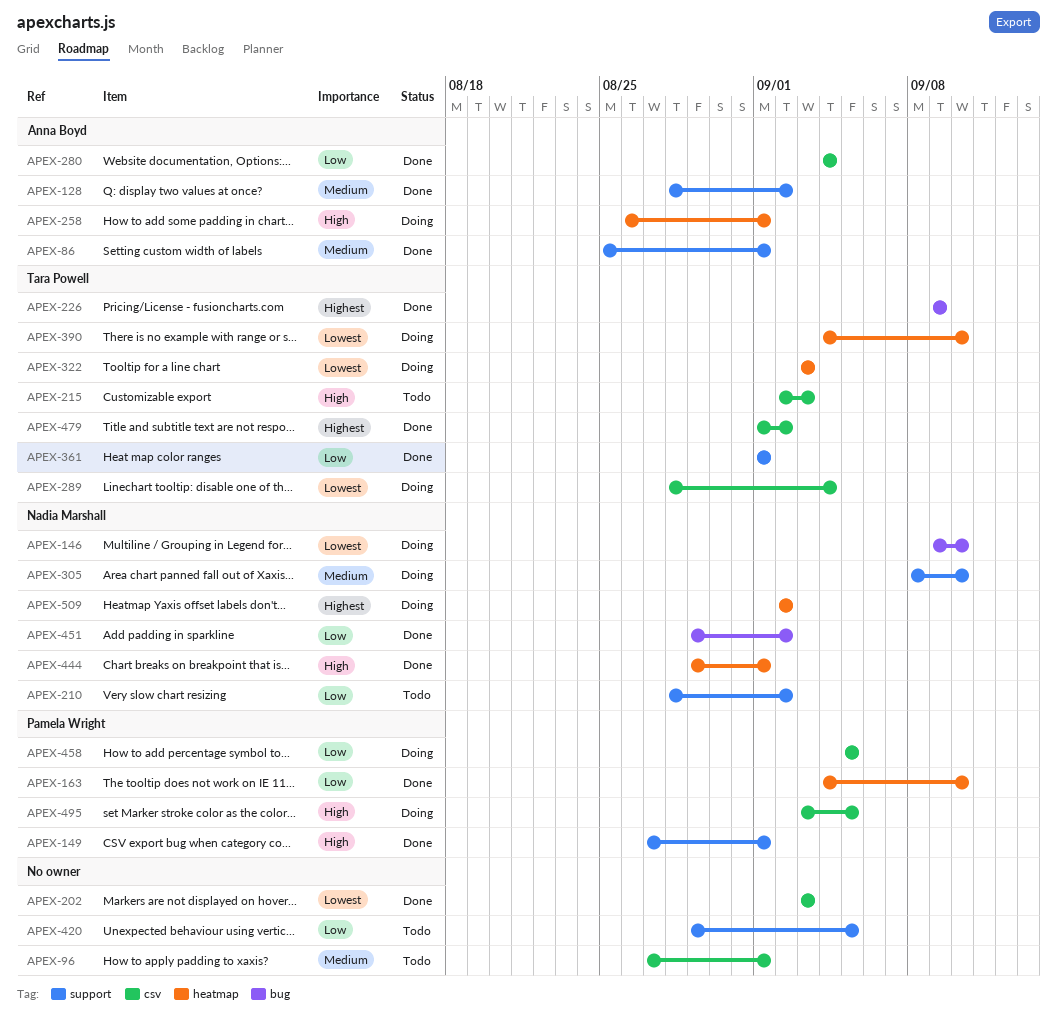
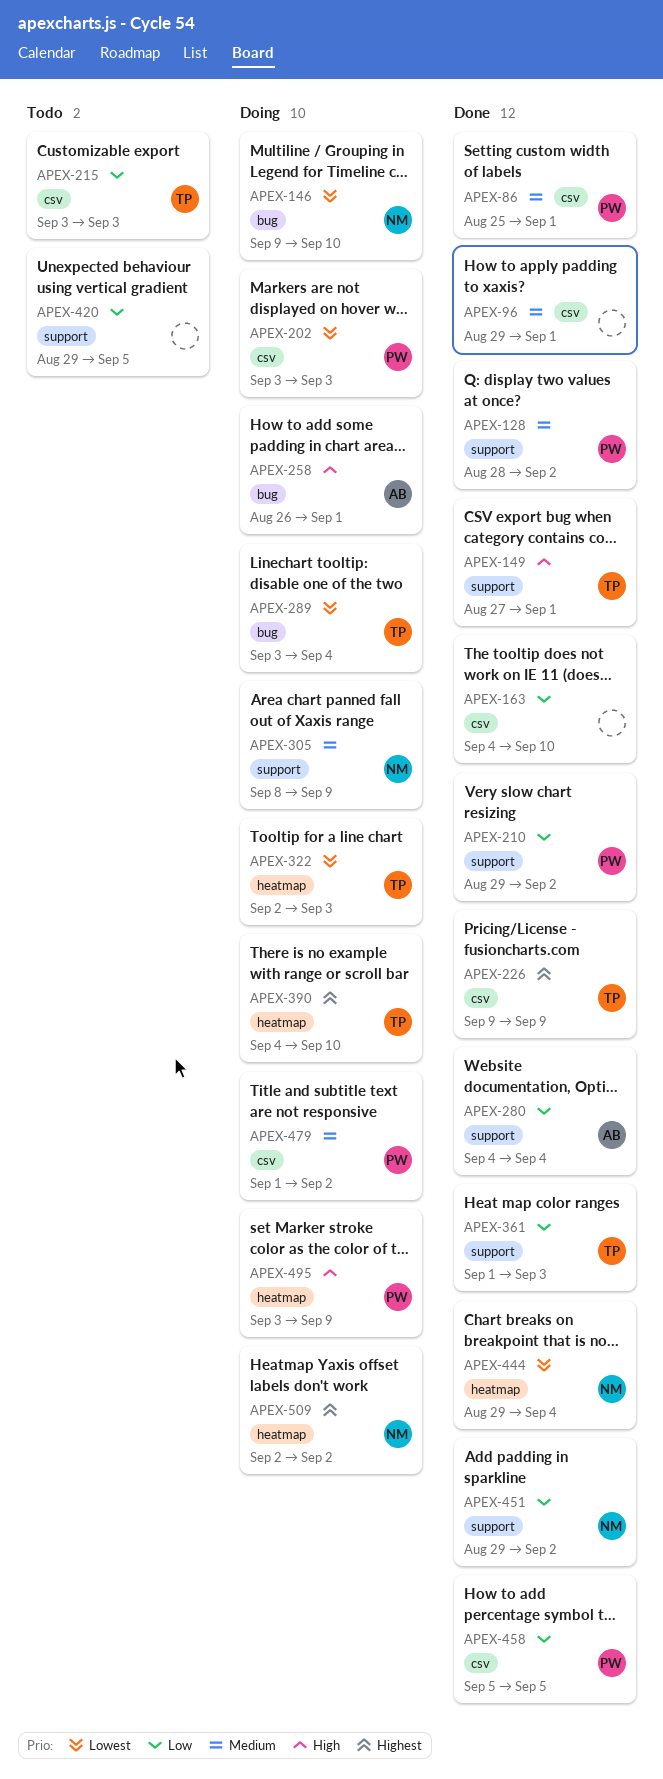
APEX-86, owner: Anna Boyd -> Pamela Wright
APEX-86, label: support -> csv
APEX-96, status: Todo -> Done
APEX-96, start: Aug 27 -> Aug 29
APEX-128, owner: Anna Boyd -> Pamela Wright
APEX-149, owner: Pamela Wright -> Tara Powell
APEX-163, owner: Pamela Wright -> none
APEX-163, label: heatmap -> csv
APEX-202, status: Done -> Doing
APEX-202, owner: none -> Pamela Wright
APEX-210, status: Todo -> Done
APEX-210, owner: Nadia Marshall -> Pamela Wright
APEX-210, start: Aug 28 -> Aug 29
APEX-215, priority: High -> Low
APEX-215, start: Sep 2 -> Sep 3
APEX-226, label: bug -> csv
APEX-258, label: heatmap -> bug
APEX-280, label: csv -> support
APEX-289, label: csv -> bug
APEX-289, start: Aug 28 -> Sep 3
APEX-305, due: Sep 10 -> Sep 9
APEX-322, start: Sep 3 -> Sep 2
APEX-361, due: Sep 1 -> Sep 3
APEX-390, priority: Lowest -> Highest
APEX-444, priority: High -> Lowest
APEX-444, due: Sep 1 -> Sep 4
APEX-451, label: bug -> support
APEX-458, status: Doing -> Done
APEX-479, status: Done -> Doing
APEX-479, owner: Tara Powell -> Pamela Wright
APEX-479, priority: Highest -> Medium
APEX-495, label: csv -> heatmap
APEX-495, due: Sep 5 -> Sep 9

